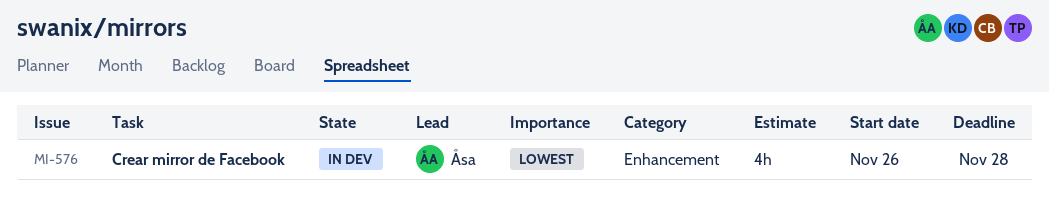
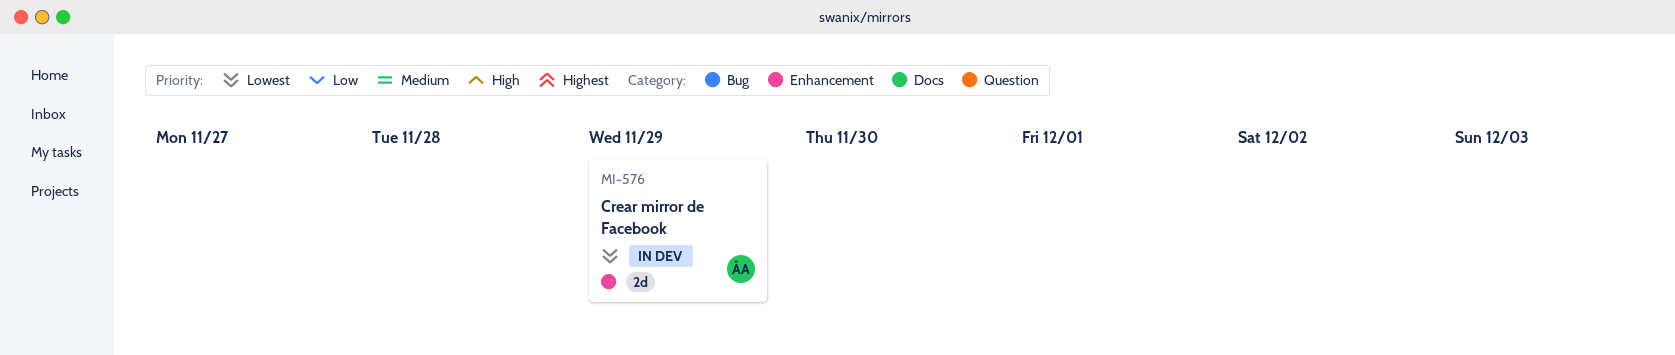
MI-576, estimate: 4h -> 2d
MI-576, due: Nov 28 -> Nov 29

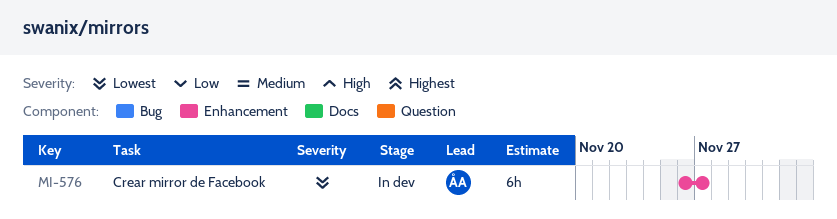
MI-576, estimate: 2d -> 6h
MI-576, due: Nov 29 -> Nov 27

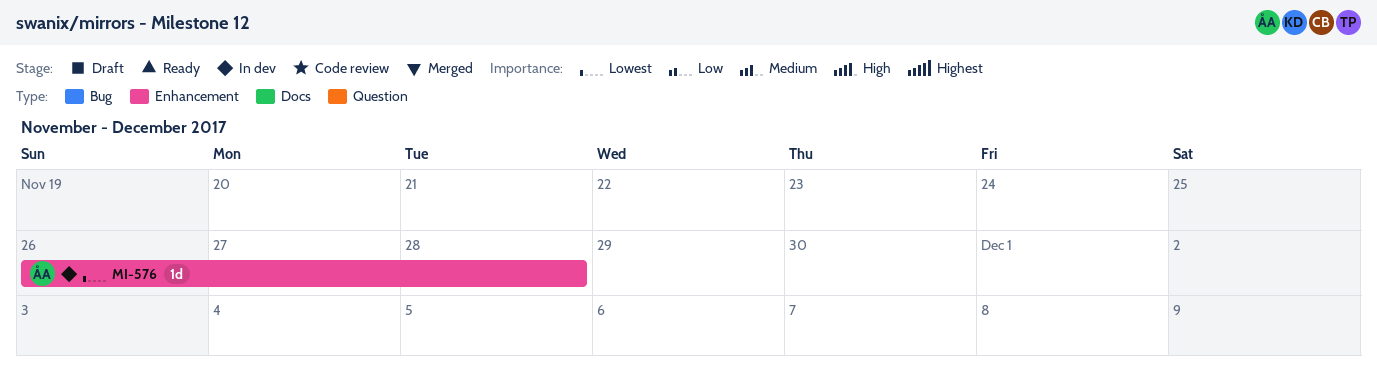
MI-576, estimate: 6h -> 1d
MI-576, due: Nov 27 -> Nov 28

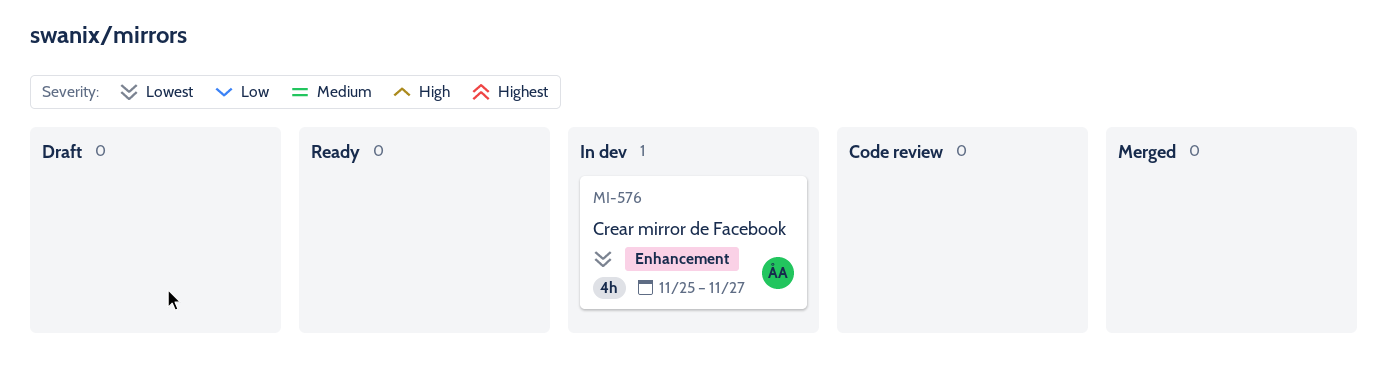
MI-576, estimate: 1d -> 4h
MI-576, start: Nov 26 -> Nov 25
MI-576, due: Nov 28 -> Nov 27

